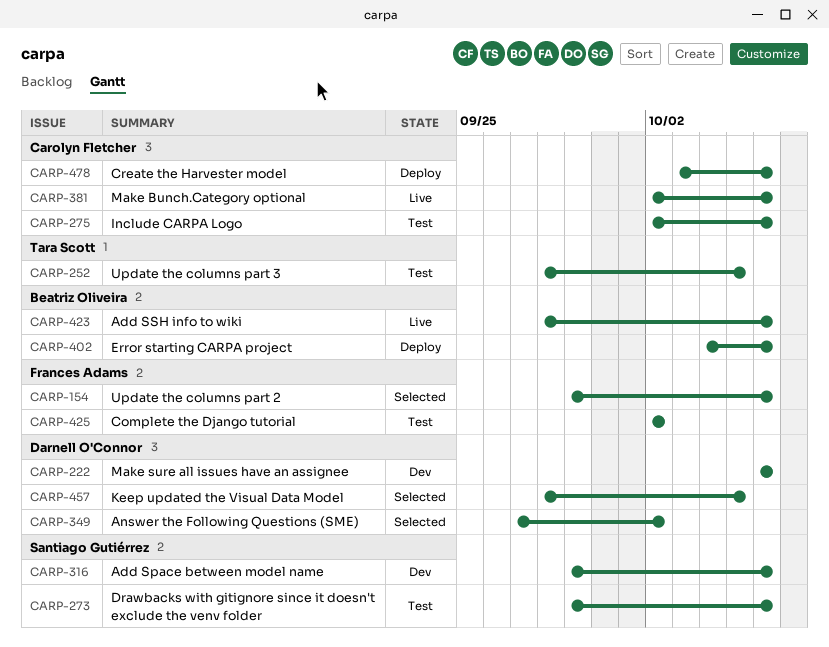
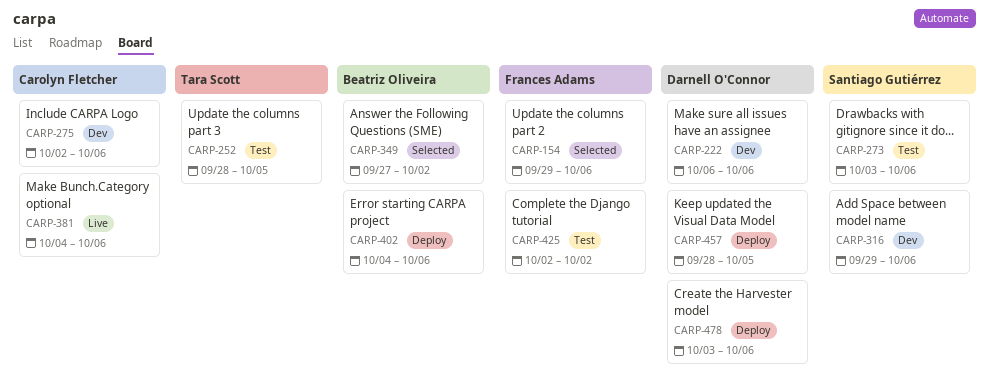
CARP-273, start: Sep 29 -> Oct 3
CARP-275, status: Test -> Dev
CARP-349, owner: Darnell O'Connor -> Beatriz Oliveira
CARP-381, start: Oct 2 -> Oct 4
CARP-423: present -> none
CARP-457, status: Selected -> Deploy
CARP-478, owner: Carolyn Fletcher -> Darnell O'Connor

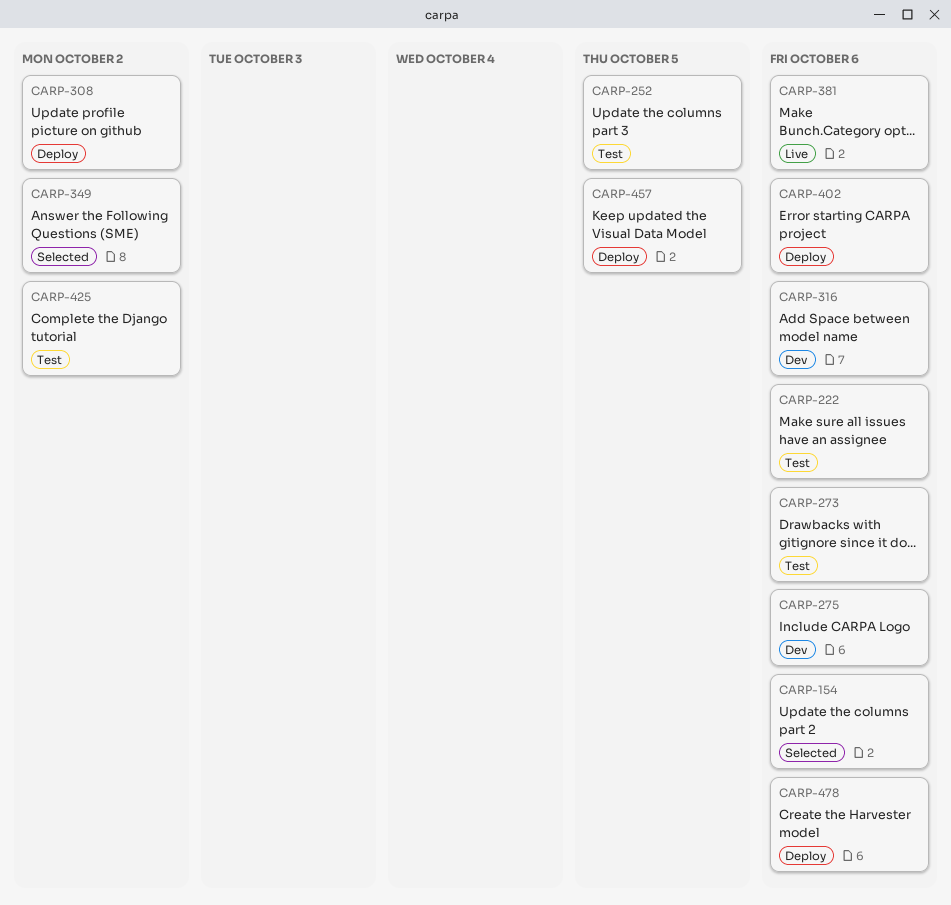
CARP-222, status: Dev -> Test
CARP-308: none -> present

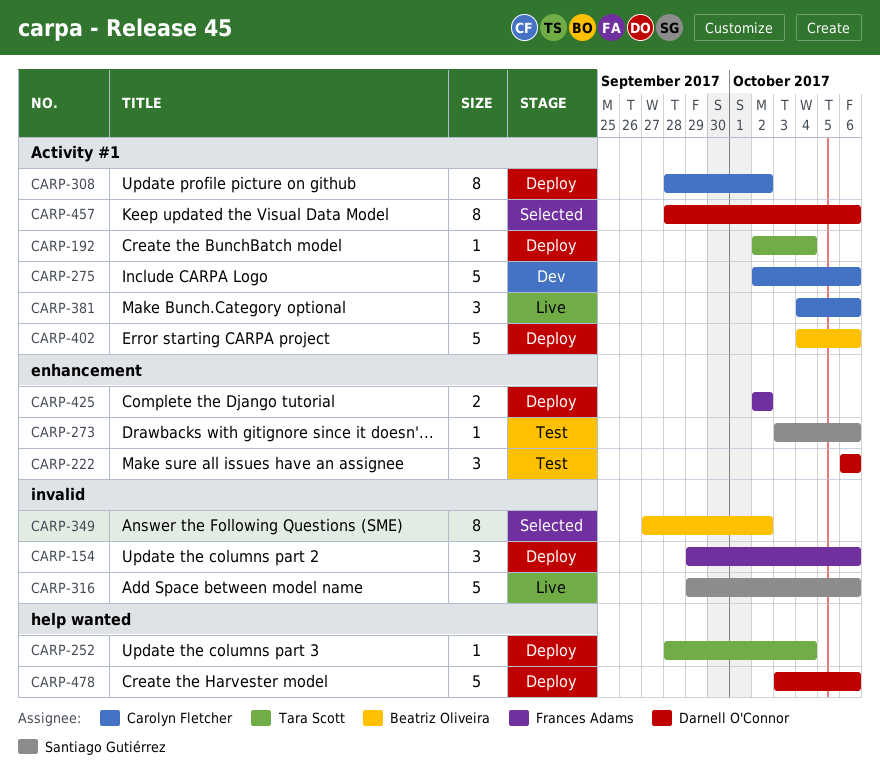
CARP-154, status: Selected -> Deploy
CARP-192: none -> present
CARP-252, status: Test -> Deploy
CARP-252, due: Oct 5 -> Oct 4
CARP-316, status: Dev -> Live
CARP-425, status: Test -> Deploy
CARP-457, status: Deploy -> Selected
CARP-457, due: Oct 5 -> Oct 6

